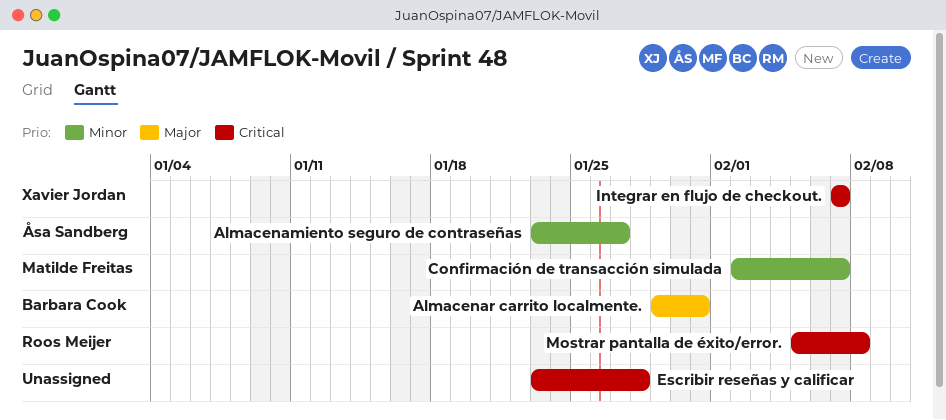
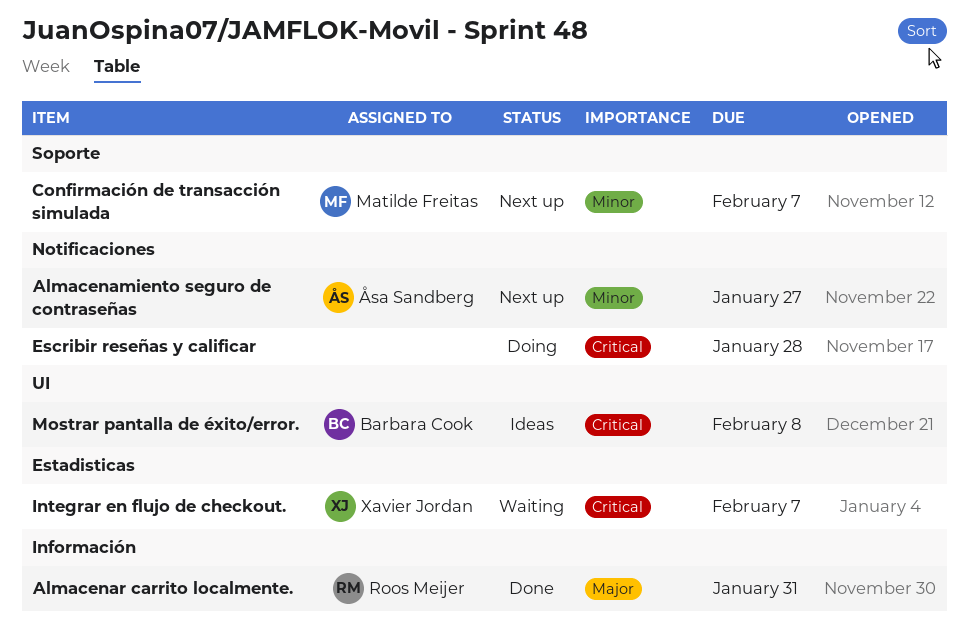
Almacenar carrito localmente., owner: Barbara Cook -> Roos Meijer
Mostrar pantalla de éxito/error., owner: Roos Meijer -> Barbara Cook

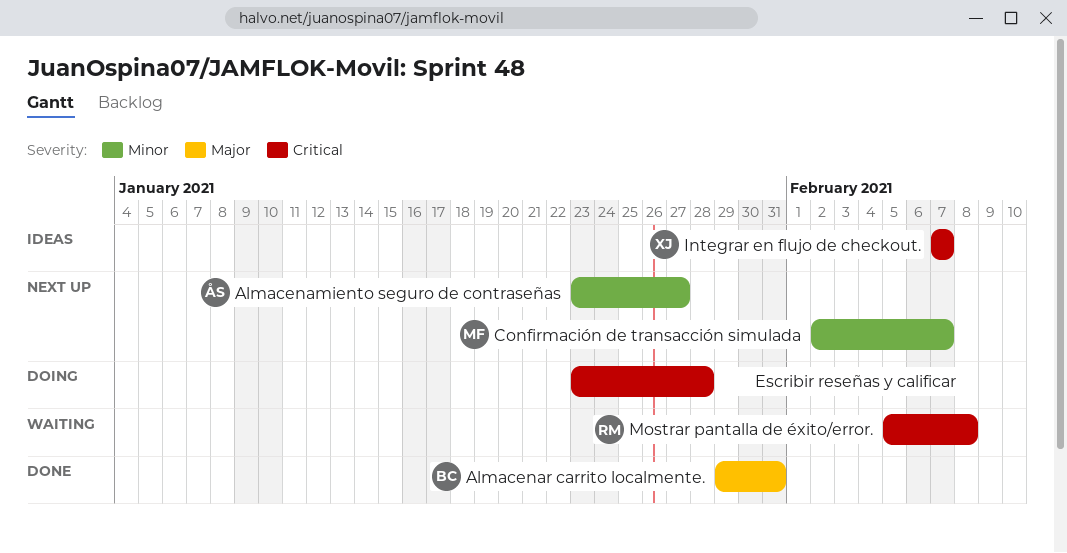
Almacenar carrito localmente., owner: Roos Meijer -> Barbara Cook
Integrar en flujo de checkout., status: Waiting -> Ideas
Mostrar pantalla de éxito/error., status: Ideas -> Waiting
Mostrar pantalla de éxito/error., owner: Barbara Cook -> Roos Meijer

